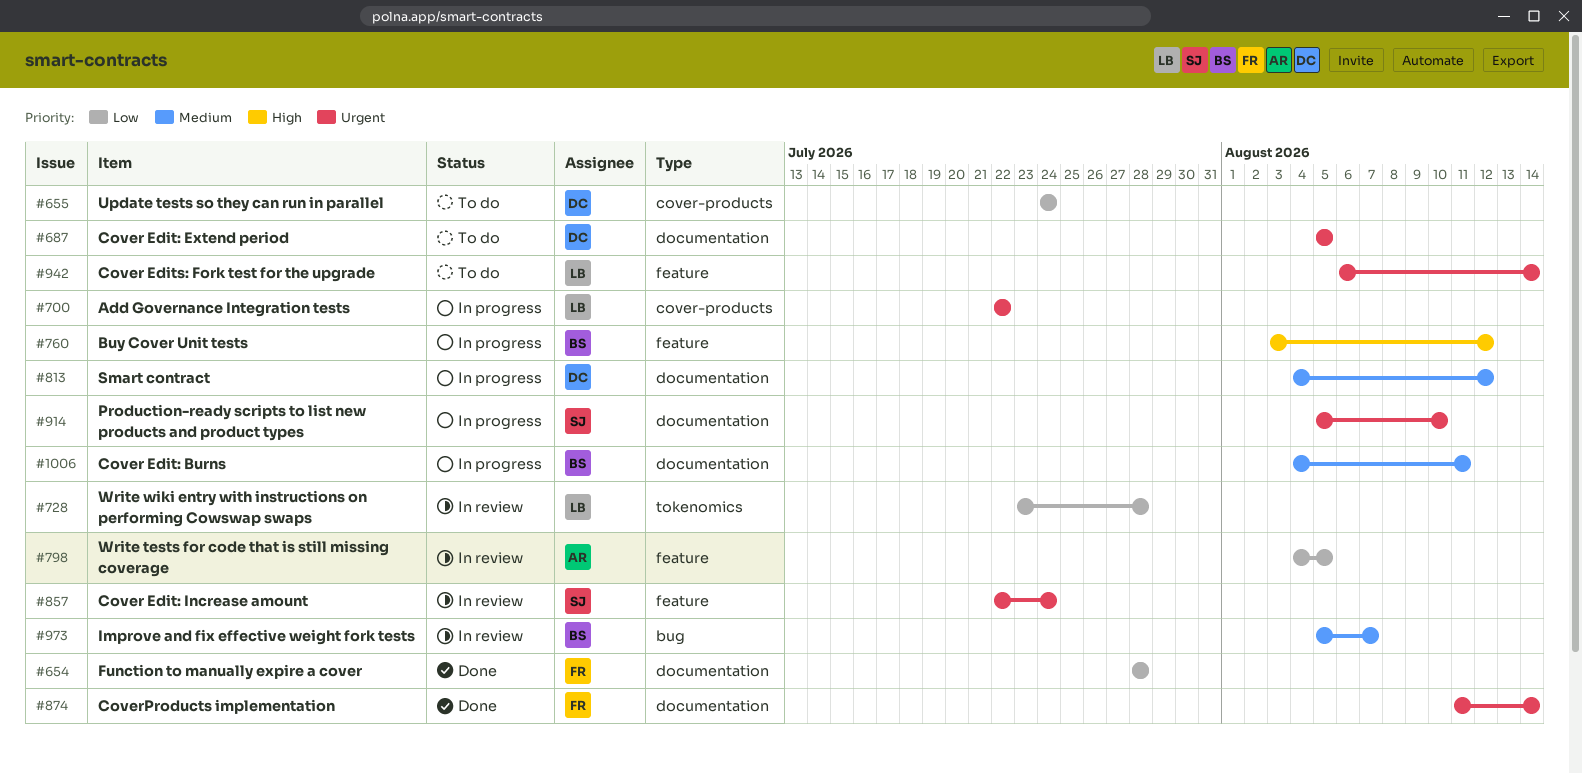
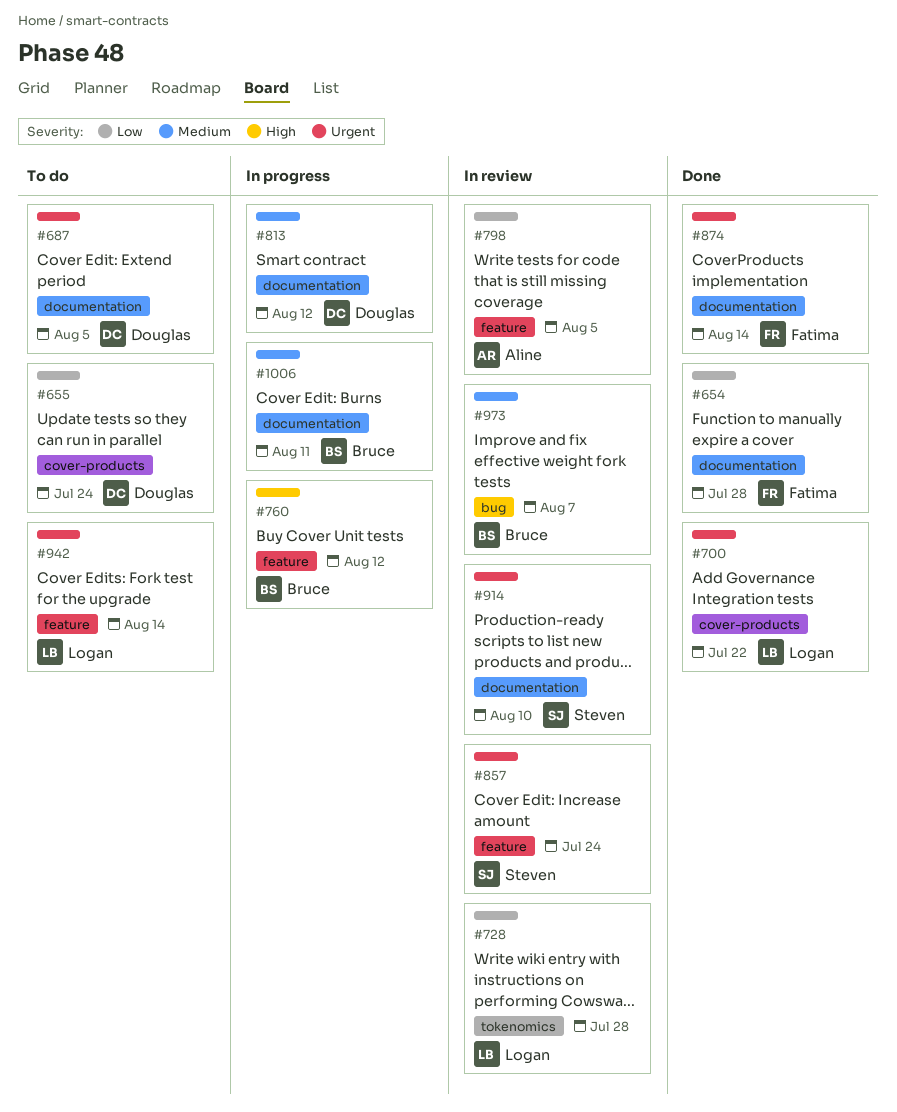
#700, status: In progress -> Done
#914, status: In progress -> In review

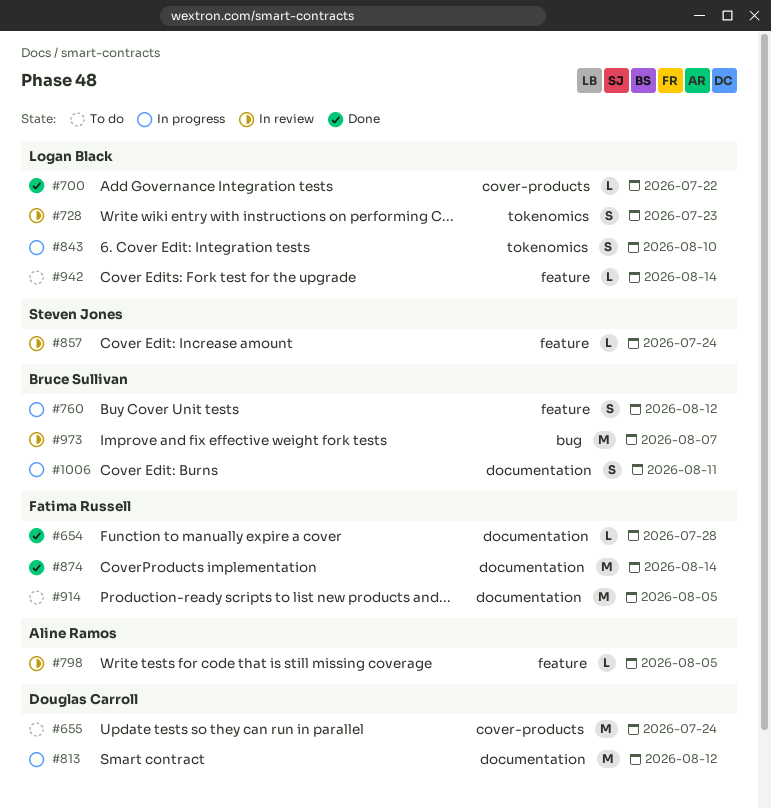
#687: present -> none
#728, due: Jul 28 -> Jul 23
#843: none -> present
#914, status: In review -> To do
#914, owner: Steven Jones -> Fatima Russell
#914, due: Aug 10 -> Aug 5

